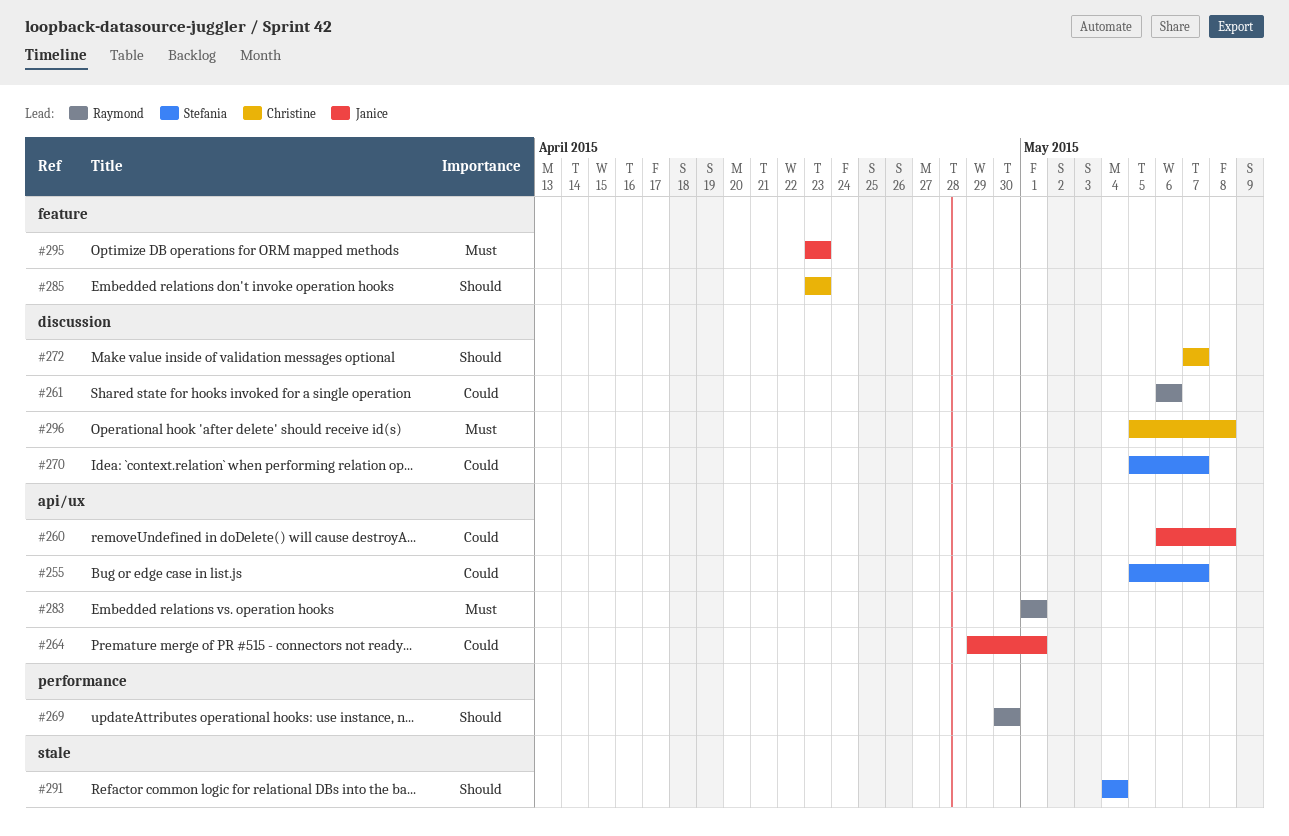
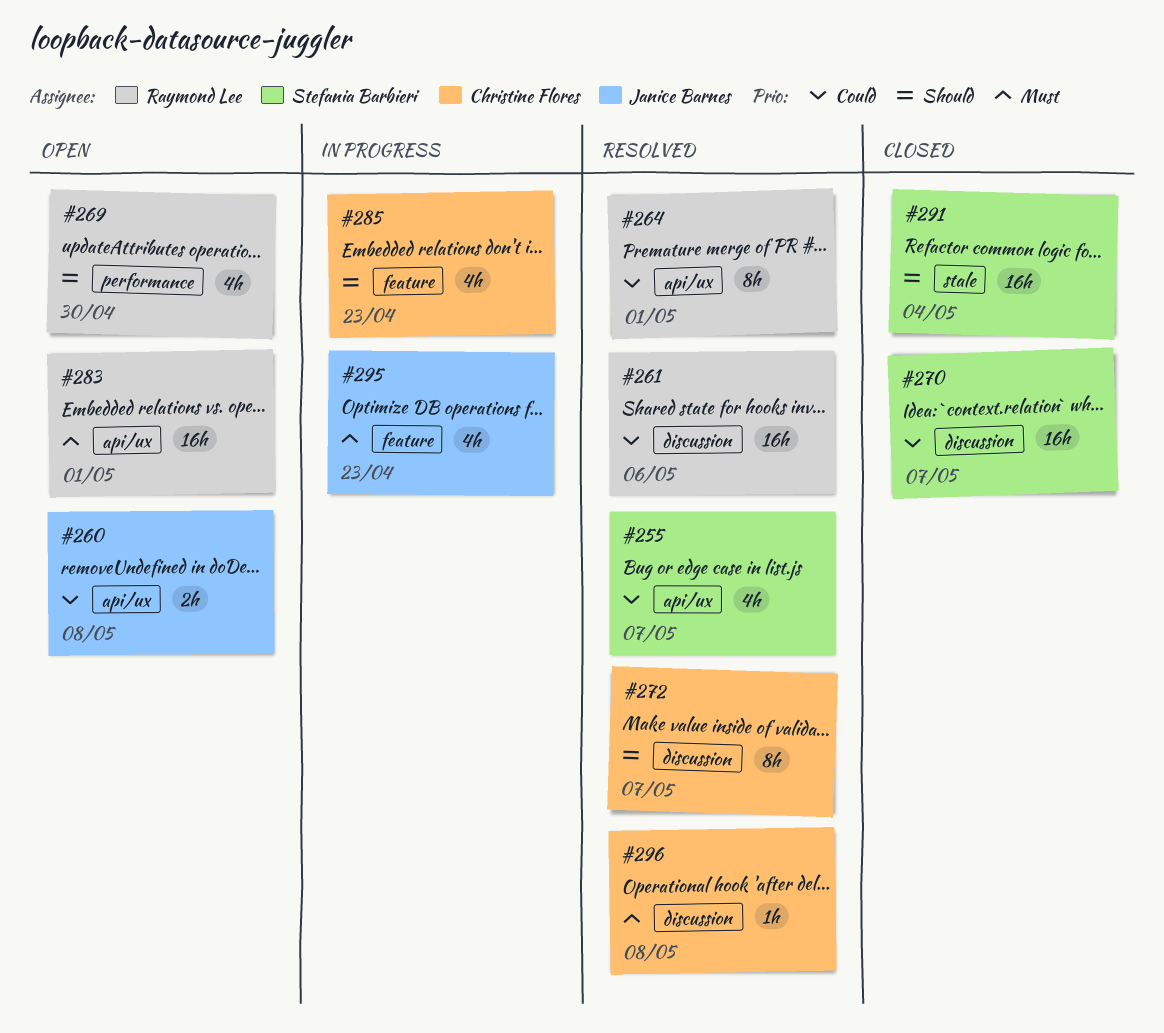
#264, owner: Janice Barnes -> Raymond Lee

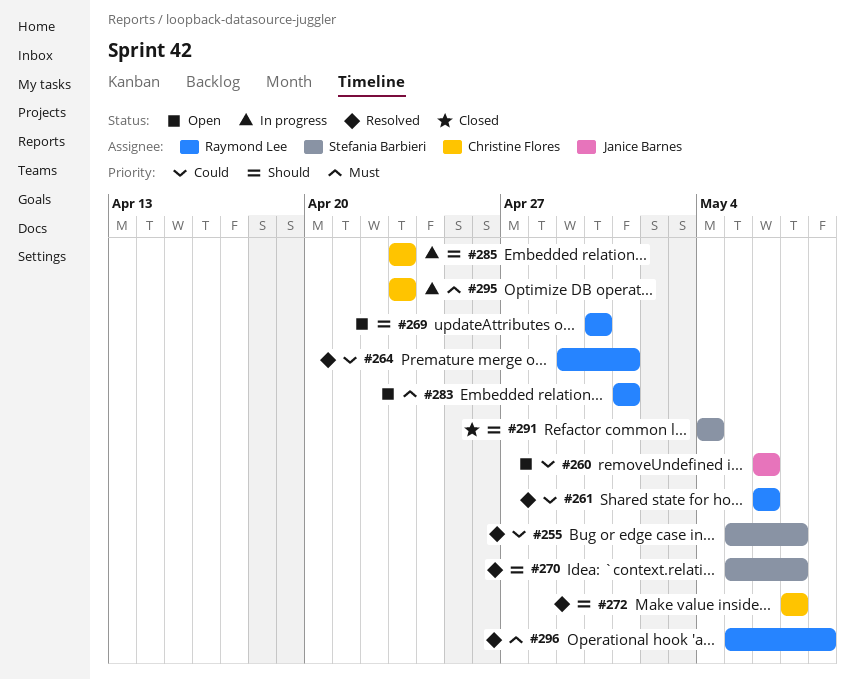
#260, due: May 8 -> May 6
#270, status: Closed -> Resolved
#270, priority: Could -> Should
#295, owner: Janice Barnes -> Christine Flores
#296, owner: Christine Flores -> Raymond Lee

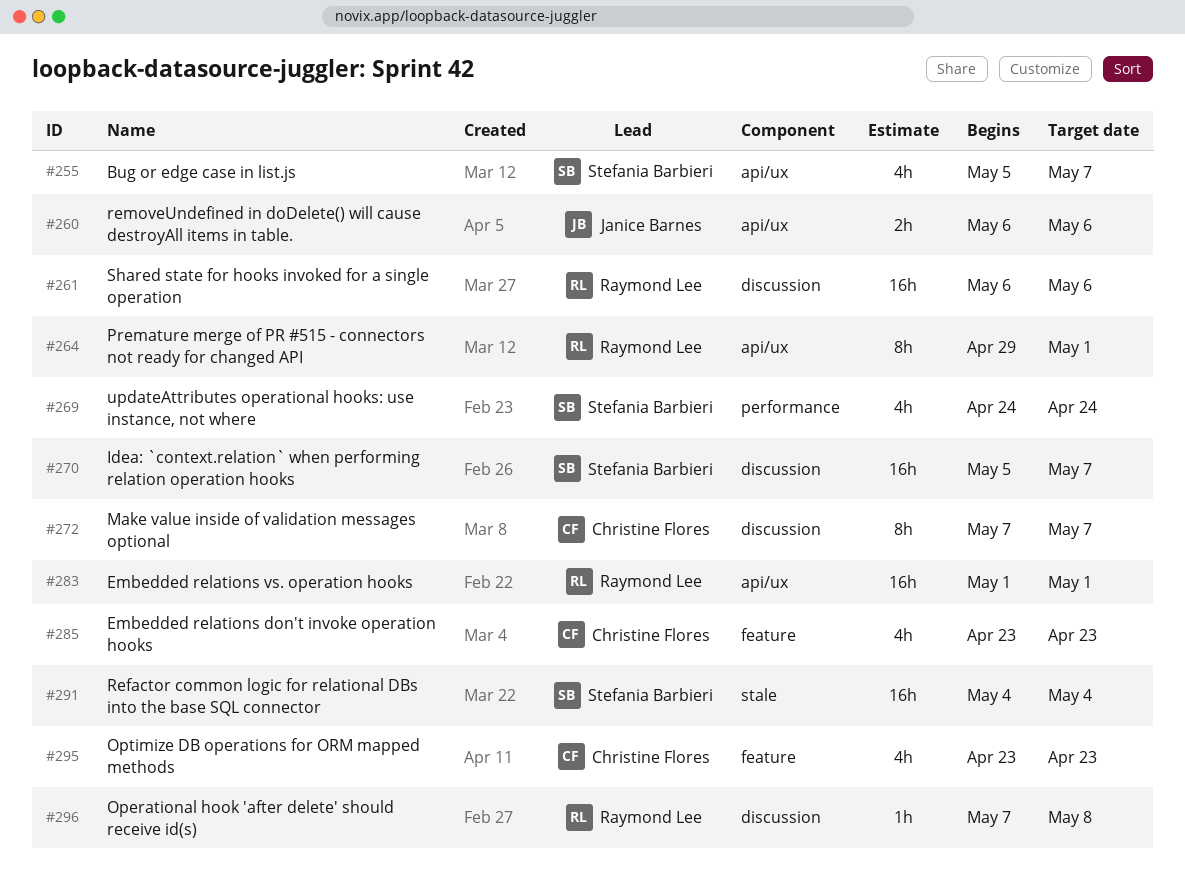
#269, owner: Raymond Lee -> Stefania Barbieri
#269, start: Apr 30 -> Apr 24
#269, due: Apr 30 -> Apr 24
#296, start: May 5 -> May 7

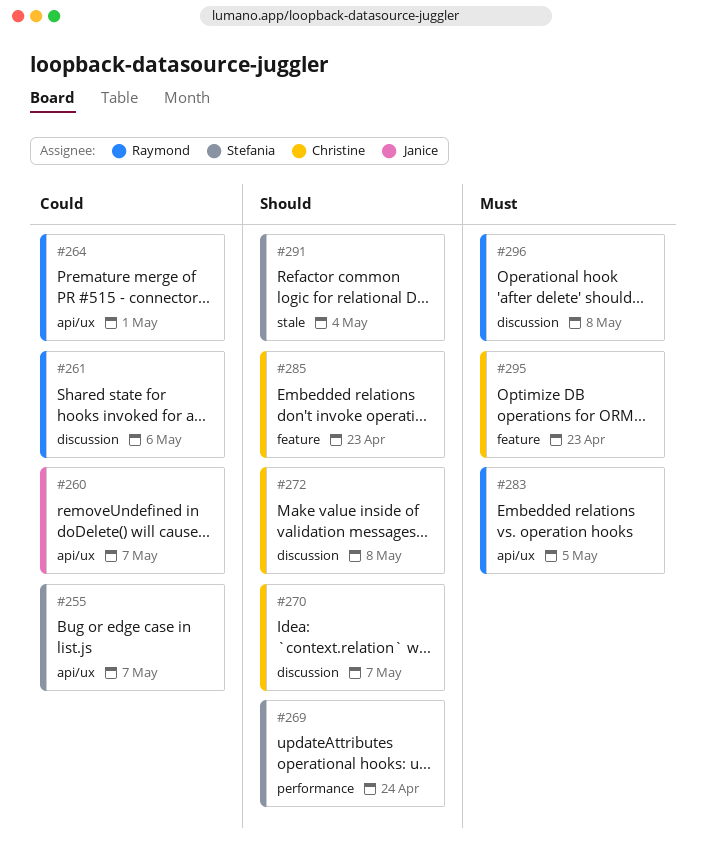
#260, due: May 6 -> May 7
#270, owner: Stefania Barbieri -> Christine Flores
#272, due: May 7 -> May 8
#283, due: May 1 -> May 5

